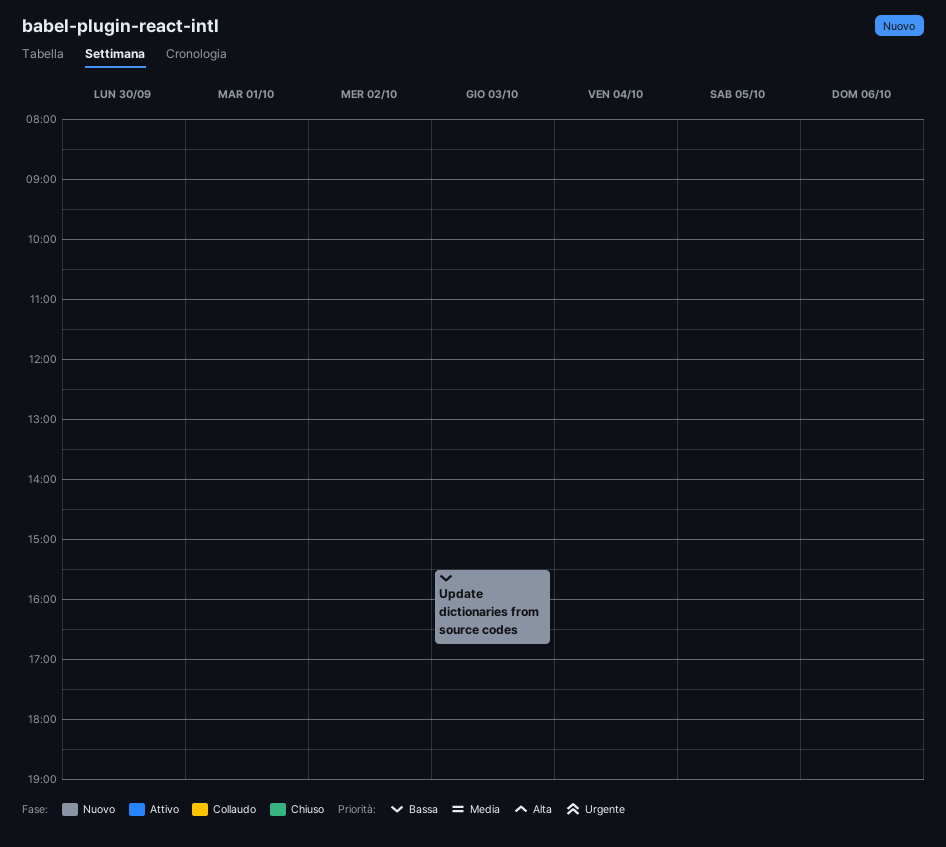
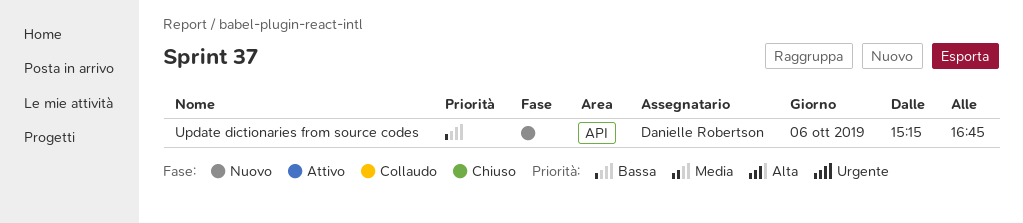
Update dictionaries from source codes, day: Oct 3 -> Oct 6
Update dictionaries from source codes, begins: 15:30 -> 15:15

